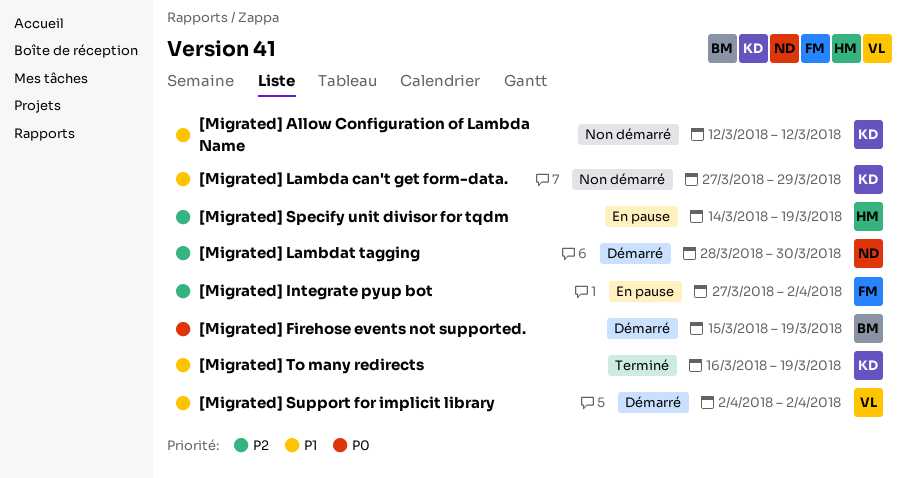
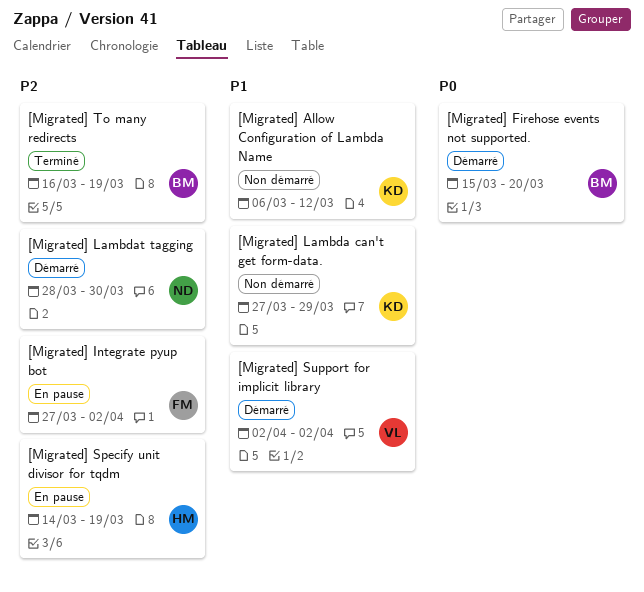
[Migrated] Allow Configuration of Lambda Name, start: Mar 12 -> Mar 6
[Migrated] Firehose events not supported., due: Mar 19 -> Mar 20
[Migrated] To many redirects, owner: KD -> BM
[Migrated] To many redirects, priority: P1 -> P2

